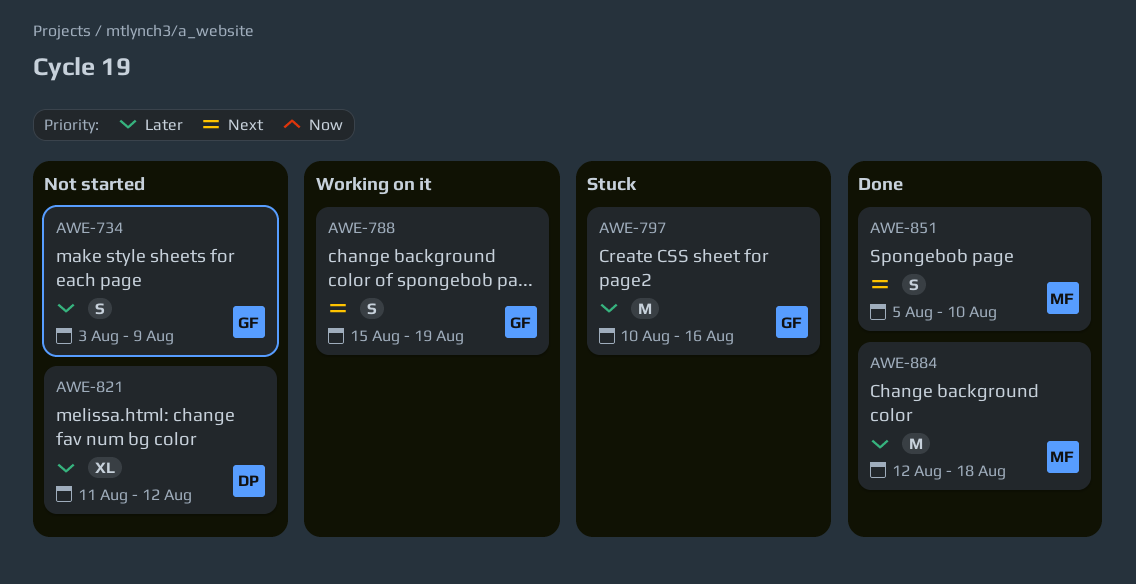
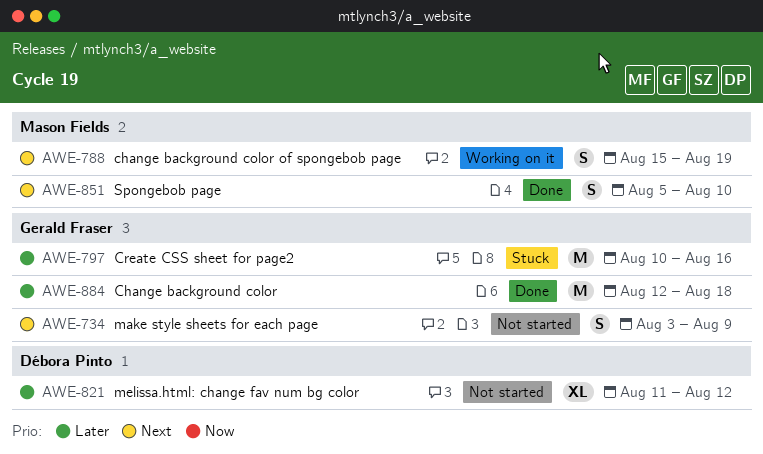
AWE-734, priority: Later -> Next
AWE-788, owner: Gerald Fraser -> Mason Fields
AWE-884, owner: Mason Fields -> Gerald Fraser

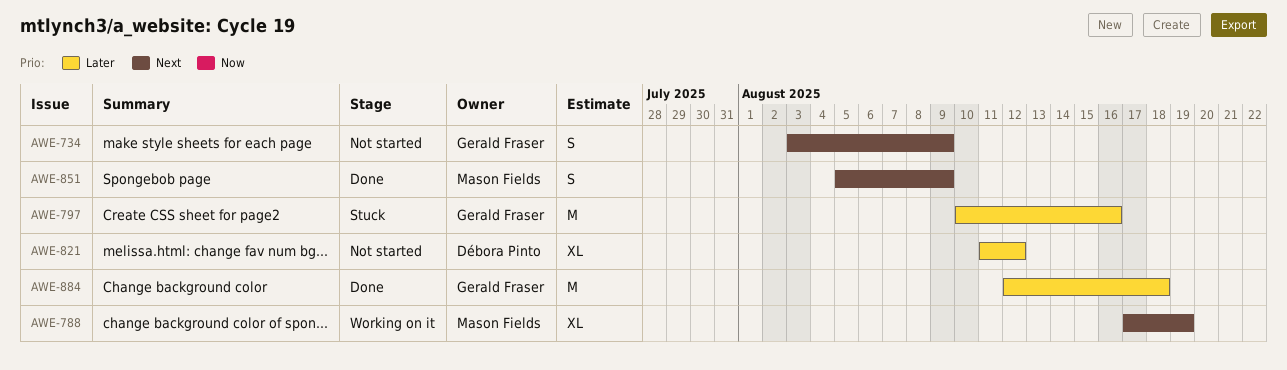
AWE-788, estimate: S -> XL
AWE-788, start: Aug 15 -> Aug 17
AWE-851, due: Aug 10 -> Aug 9

